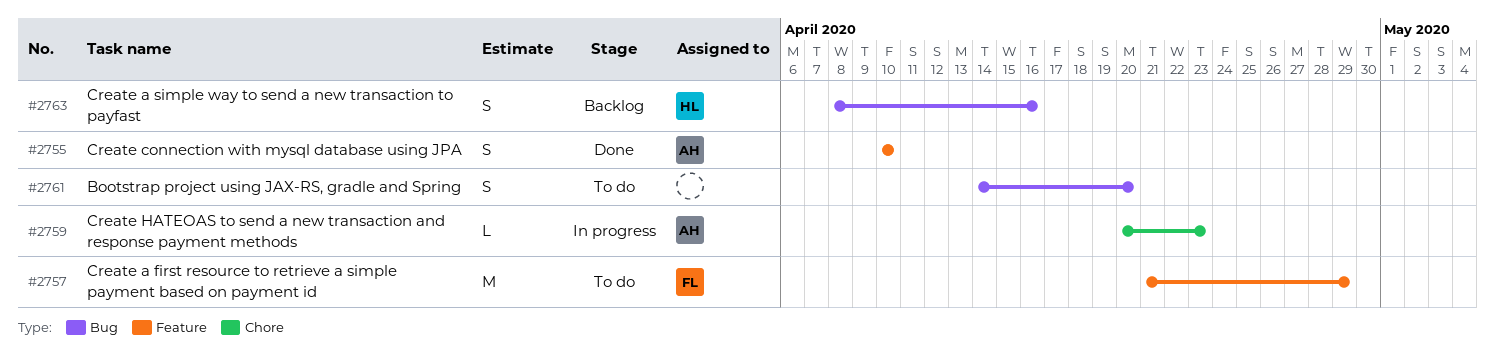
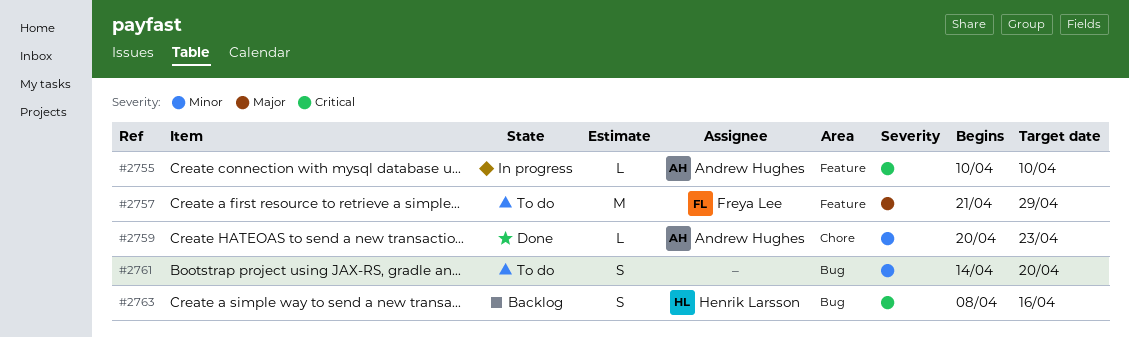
#2755, status: Done -> In progress
#2755, estimate: S -> L
#2759, status: In progress -> Done

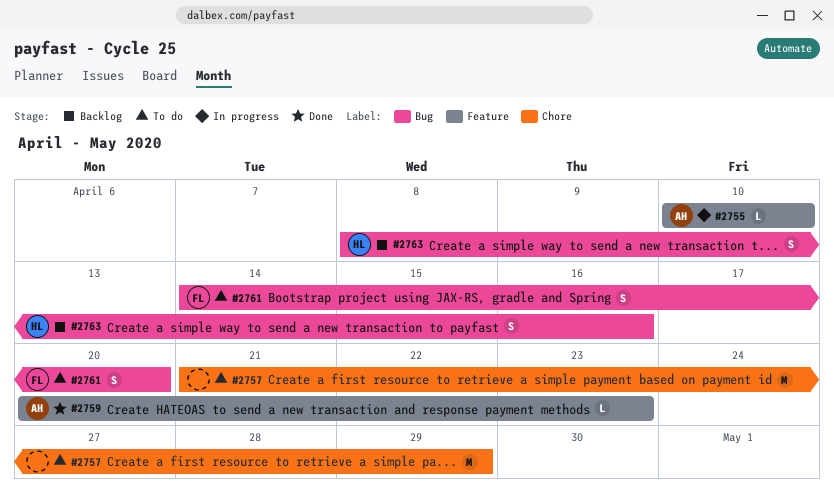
#2757, owner: Freya Lee -> none
#2757, label: Feature -> Chore
#2759, label: Chore -> Feature
#2761, owner: none -> Freya Lee

